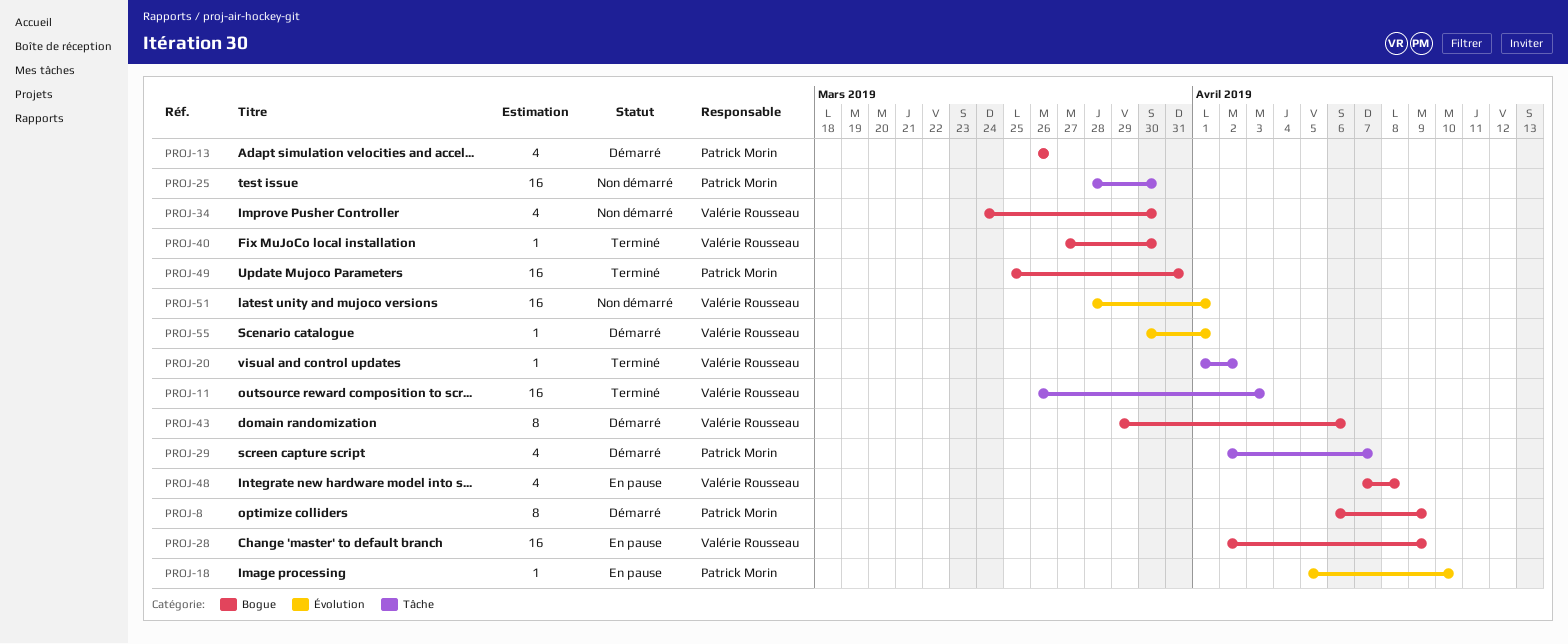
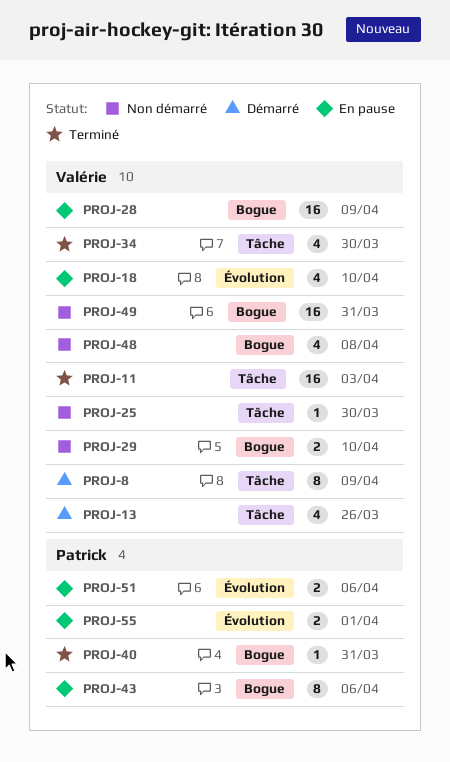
PROJ-8, owner: Patrick Morin -> Valérie Rousseau
PROJ-8, label: Bogue -> Tâche
PROJ-13, owner: Patrick Morin -> Valérie Rousseau
PROJ-13, label: Bogue -> Tâche
PROJ-18, owner: Patrick Morin -> Valérie Rousseau
PROJ-18, estimate: 1 -> 4
PROJ-20: present -> none
PROJ-25, owner: Patrick Morin -> Valérie Rousseau
PROJ-25, estimate: 16 -> 1
PROJ-29, status: Démarré -> Non démarré
PROJ-29, owner: Patrick Morin -> Valérie Rousseau
PROJ-29, label: Tâche -> Bogue
PROJ-29, estimate: 4 -> 2
PROJ-29, due: Apr 7 -> Apr 10
PROJ-34, status: Non démarré -> Terminé
PROJ-34, label: Bogue -> Tâche
PROJ-40, owner: Valérie Rousseau -> Patrick Morin
PROJ-40, due: Mar 30 -> Mar 31
PROJ-43, status: Démarré -> En pause
PROJ-43, owner: Valérie Rousseau -> Patrick Morin
PROJ-48, status: En pause -> Non démarré
PROJ-49, status: Terminé -> Non démarré
PROJ-49, owner: Patrick Morin -> Valérie Rousseau
PROJ-51, status: Non démarré -> En pause
PROJ-51, owner: Valérie Rousseau -> Patrick Morin
PROJ-51, estimate: 16 -> 2
PROJ-51, due: Apr 1 -> Apr 6
PROJ-55, status: Démarré -> En pause
PROJ-55, owner: Valérie Rousseau -> Patrick Morin
PROJ-55, estimate: 1 -> 2

